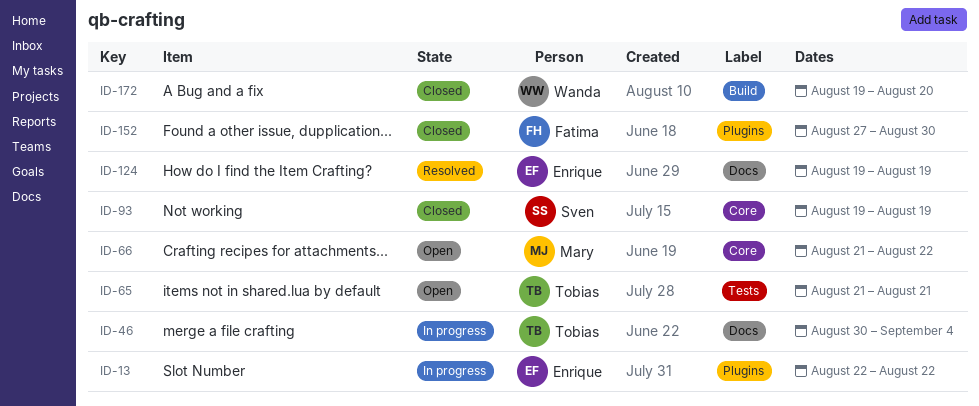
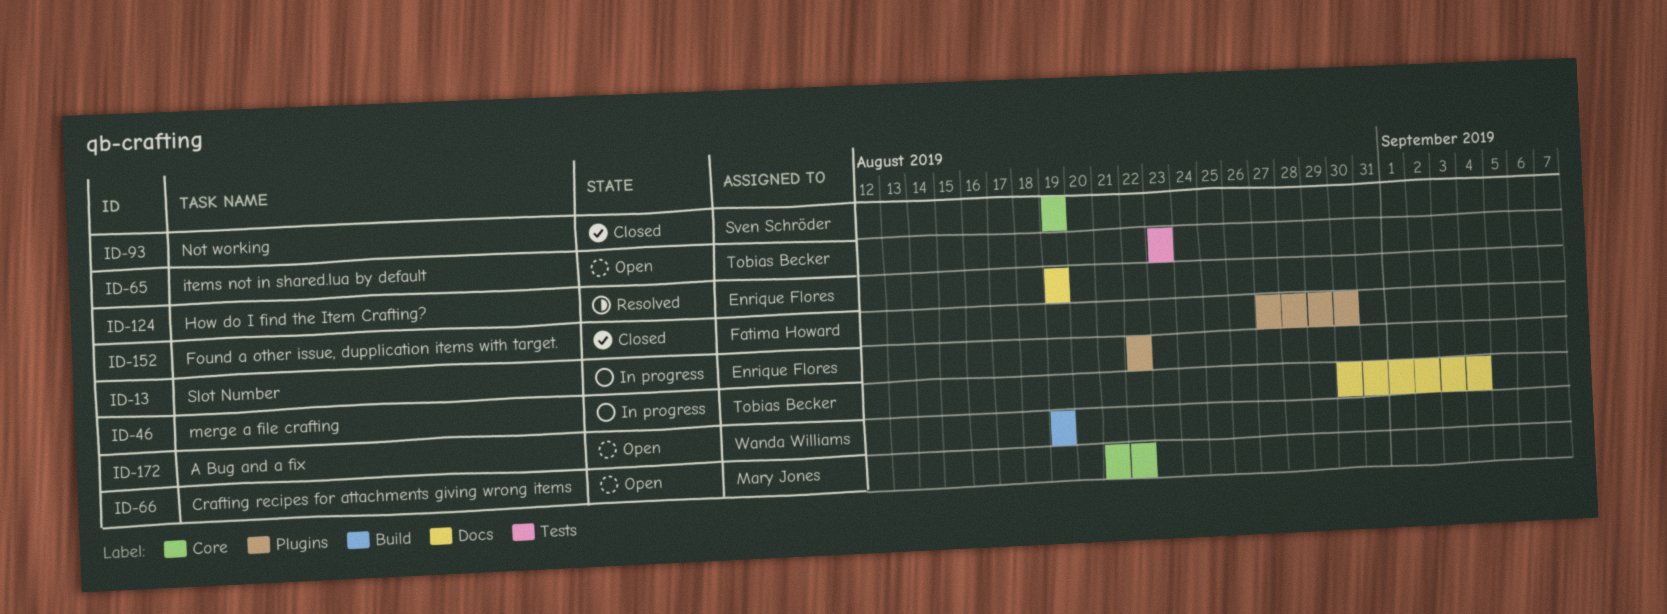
ID-65, start: Aug 21 -> Aug 23
ID-65, due: Aug 21 -> Aug 23
ID-172, status: Closed -> Open
ID-172, due: Aug 20 -> Aug 19

